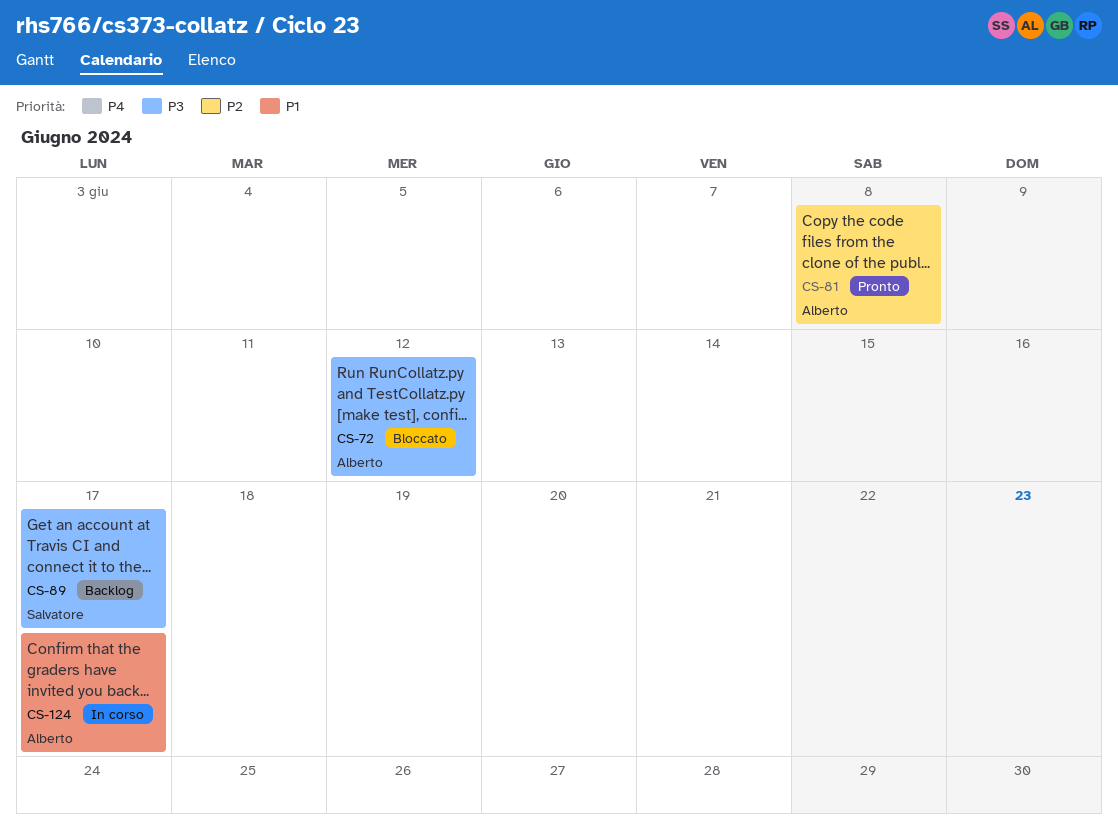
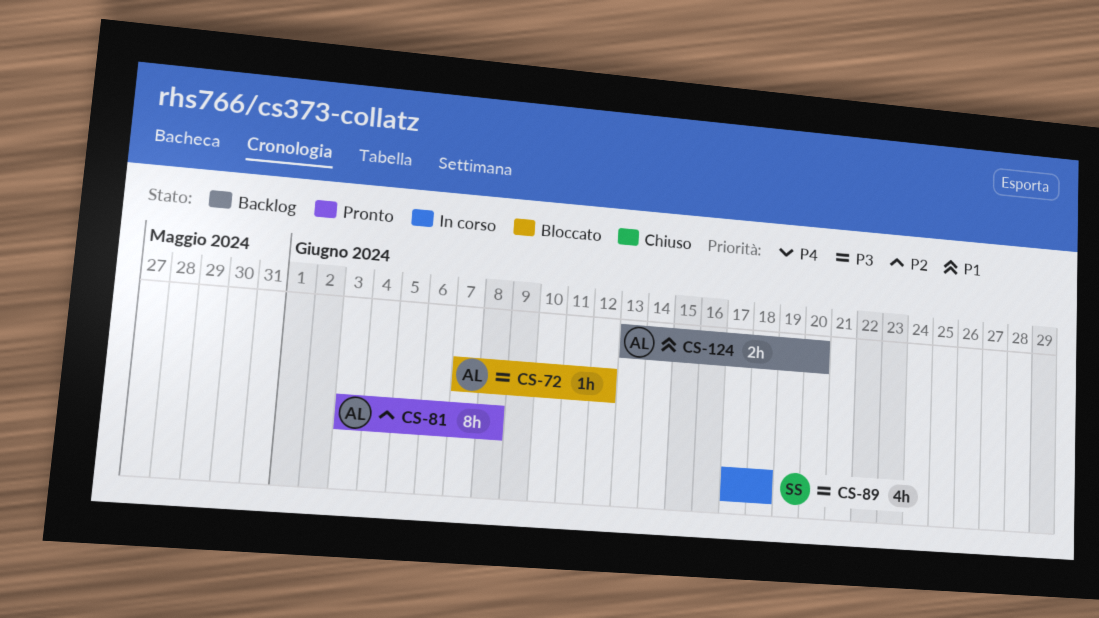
CS-89, status: Backlog -> In corso
CS-89, due: Jun 17 -> Jun 18
CS-124, status: In corso -> Backlog
CS-124, due: Jun 17 -> Jun 20

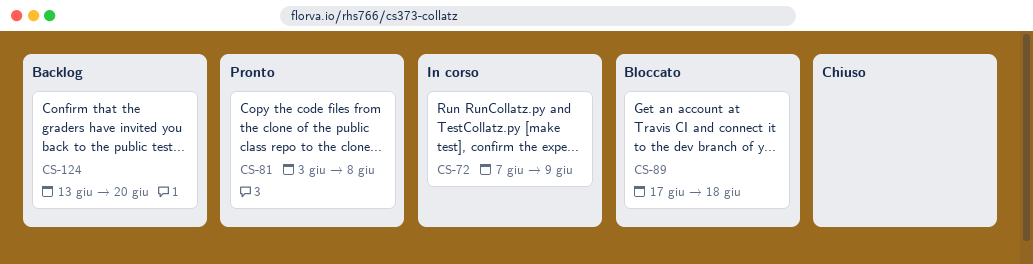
CS-72, status: Bloccato -> In corso
CS-72, due: Jun 12 -> Jun 9
CS-89, status: In corso -> Bloccato

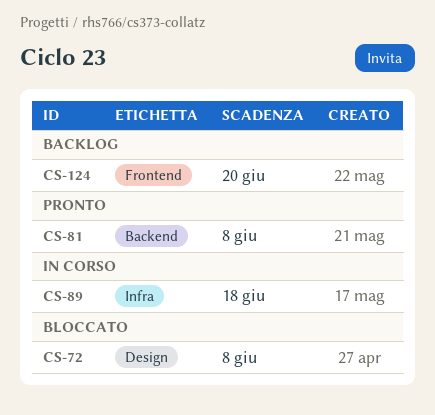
CS-72, status: In corso -> Bloccato
CS-72, due: Jun 9 -> Jun 8
CS-89, status: Bloccato -> In corso

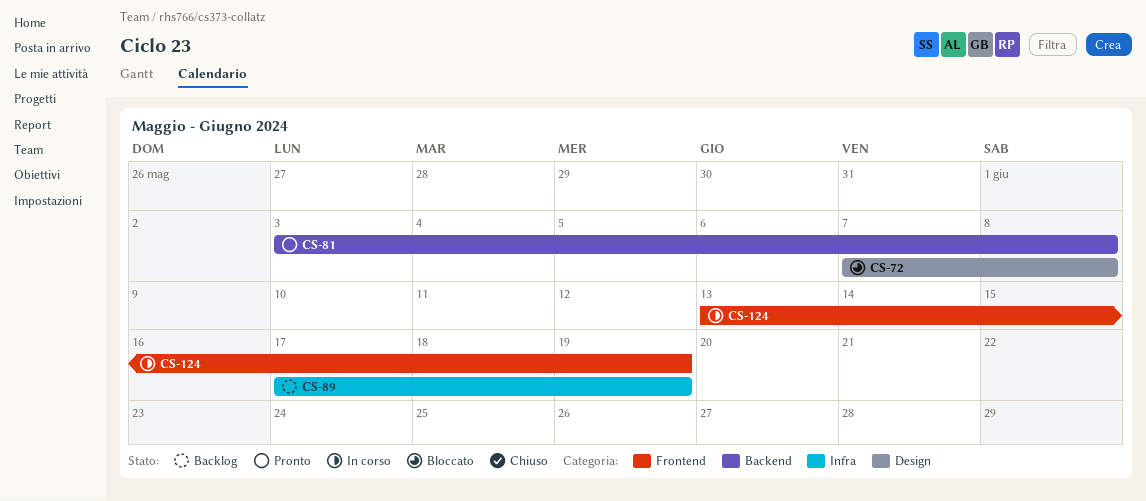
CS-89, status: In corso -> Backlog
CS-89, due: Jun 18 -> Jun 19
CS-124, status: Backlog -> In corso
CS-124, due: Jun 20 -> Jun 19

